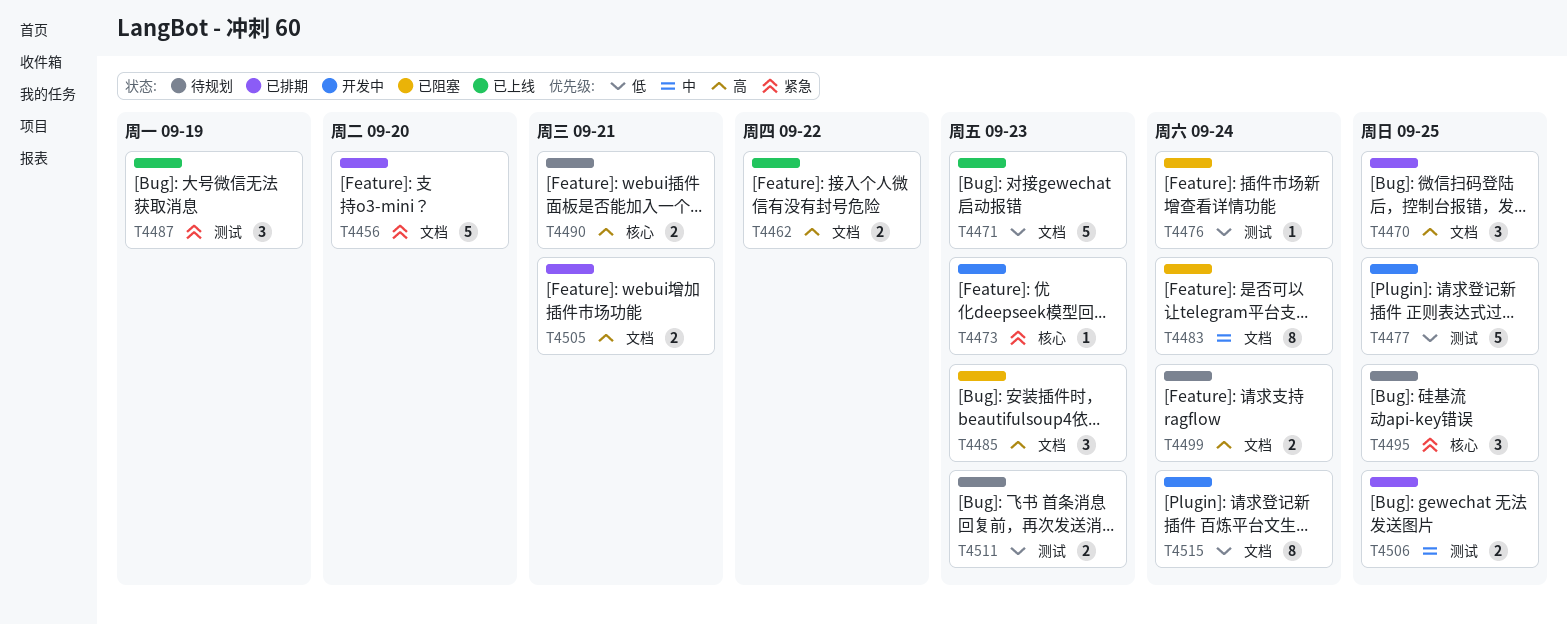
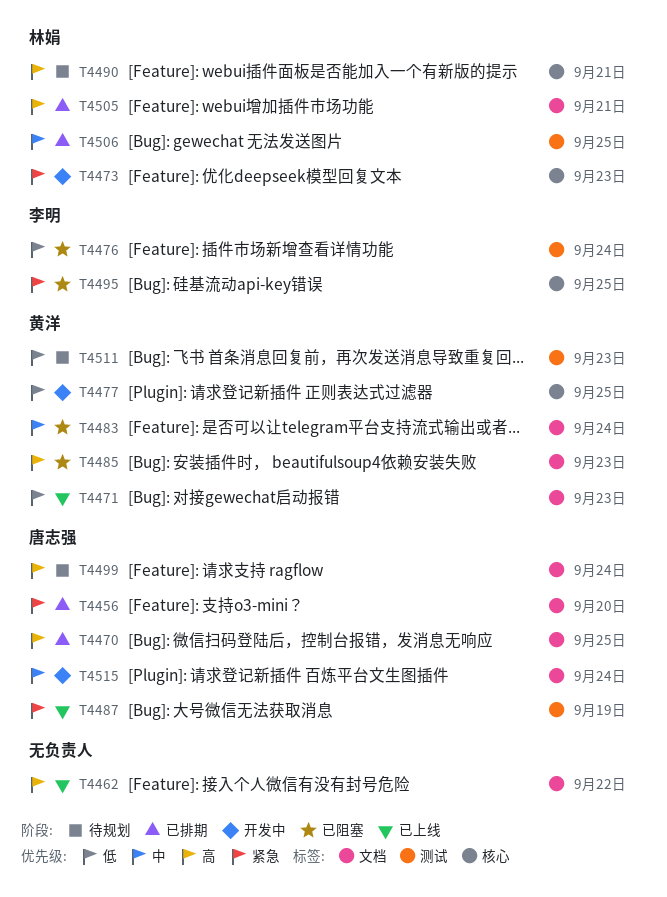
T4477, label: 测试 -> 核心
T4495, status: 待规划 -> 已阻塞
T4515, priority: 低 -> 中

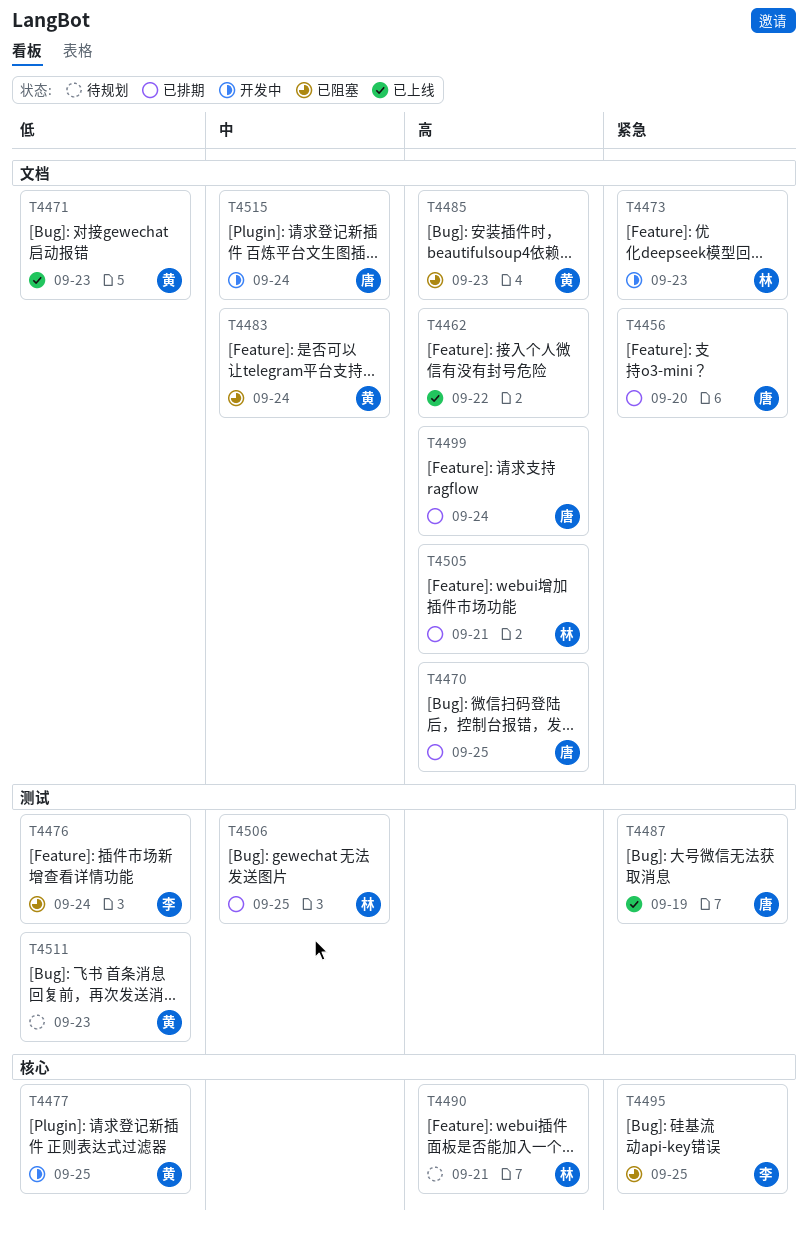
T4473, label: 核心 -> 文档
T4499, status: 待规划 -> 已排期

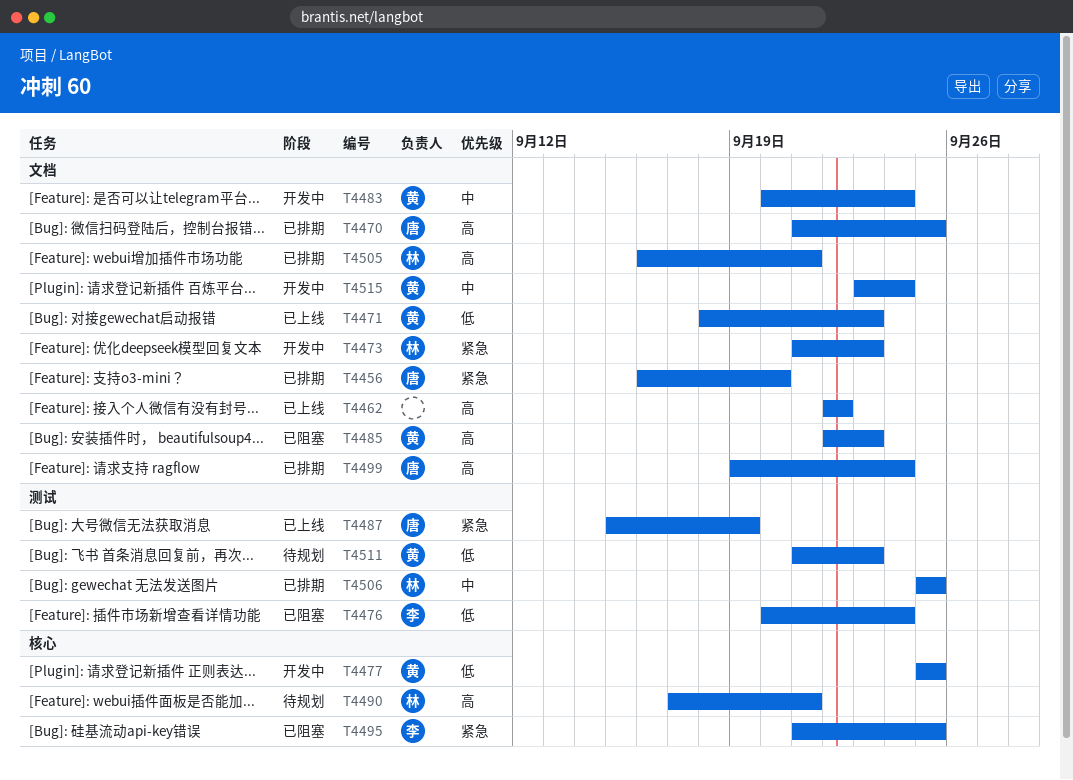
T4483, status: 已阻塞 -> 开发中
T4515, owner: 唐 -> 黄

